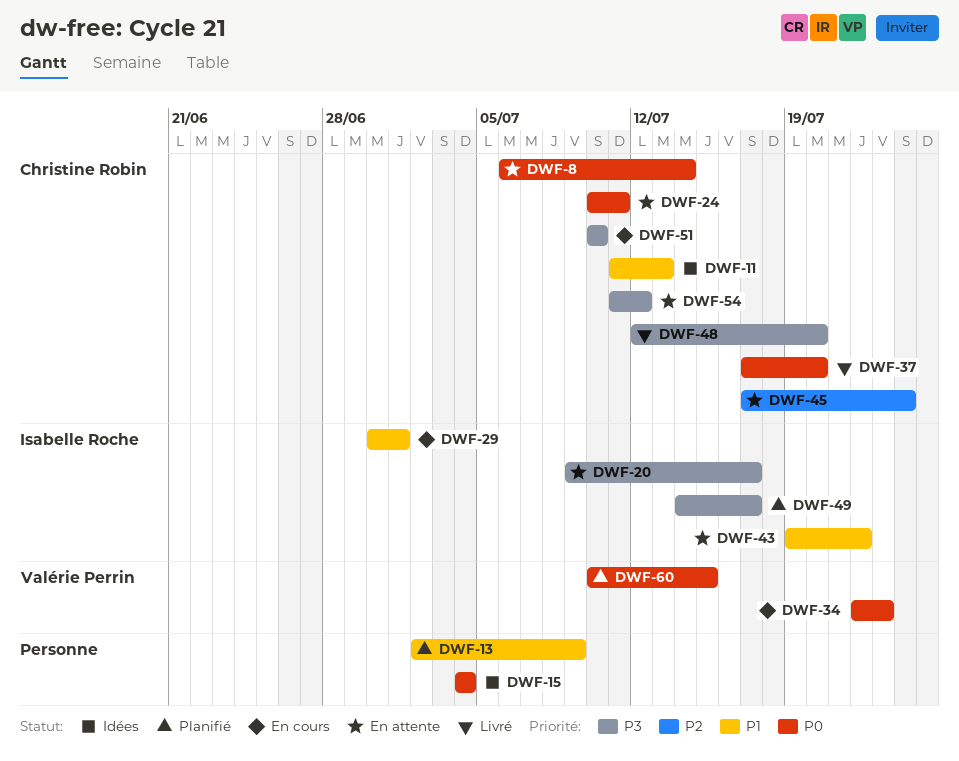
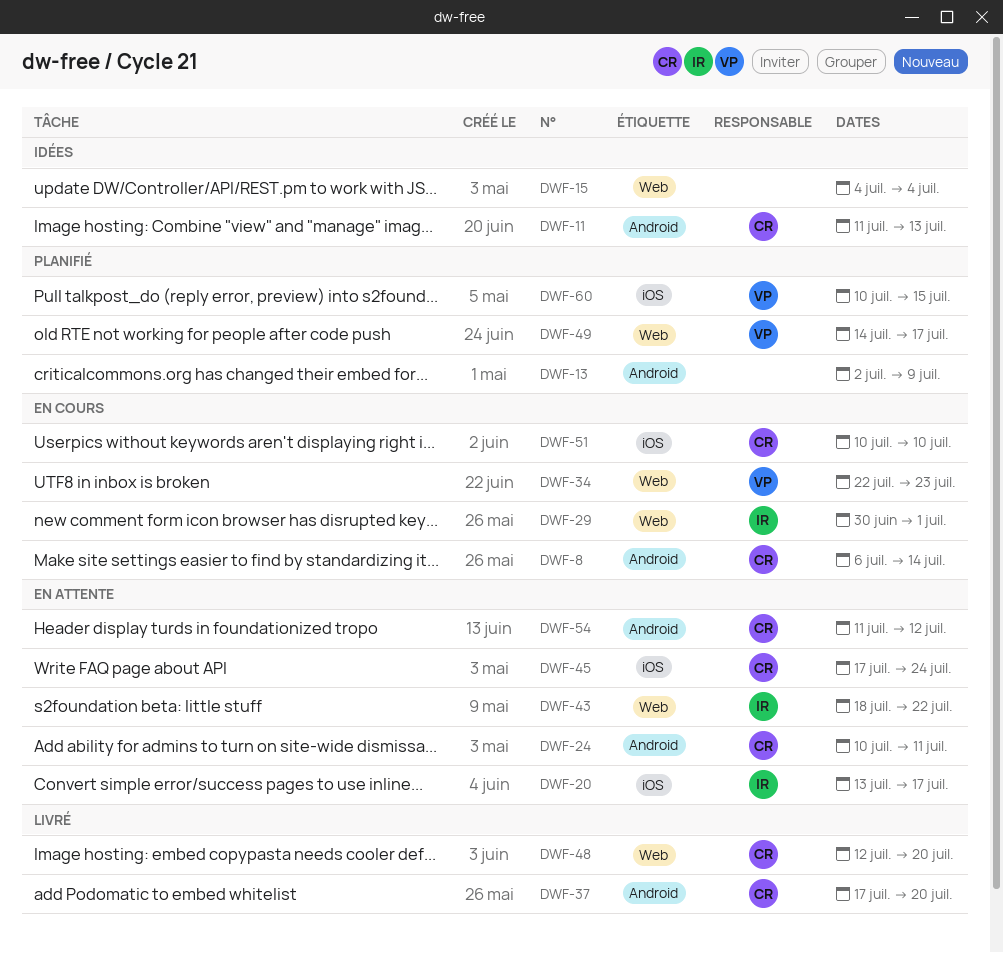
DWF-8, status: En attente -> En cours
DWF-20, start: Jul 9 -> Jul 13
DWF-43, start: Jul 19 -> Jul 18
DWF-49, owner: Isabelle Roche -> Valérie Perrin

